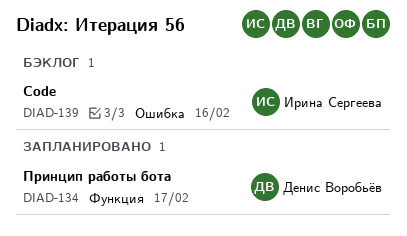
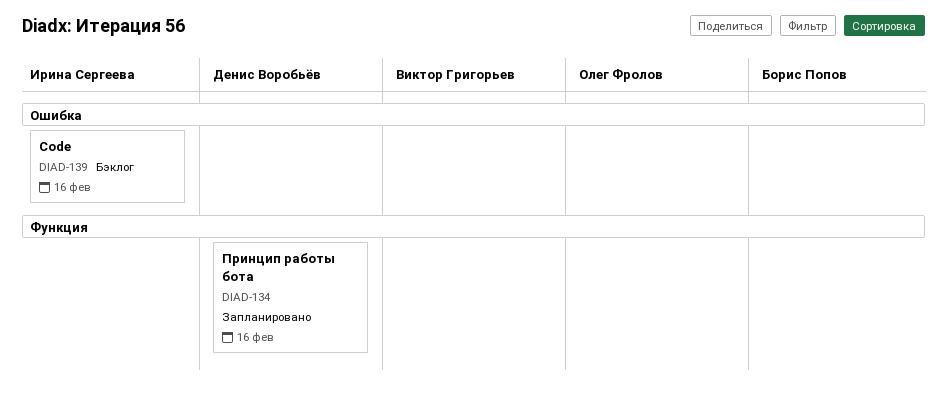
DIAD-134, due: Feb 17 -> Feb 16

